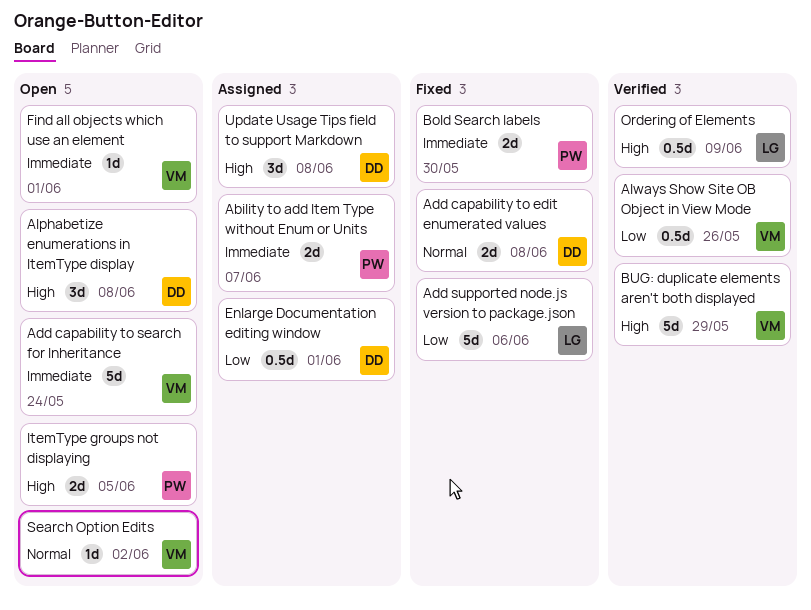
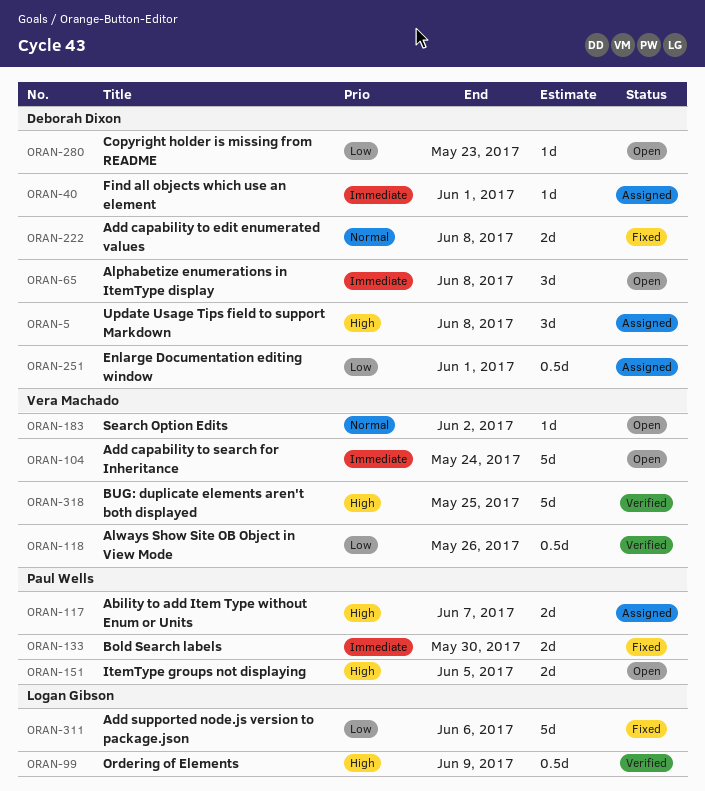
Ability to add Item Type without Enum or Units, priority: Immediate -> High
Alphabetize enumerations in ItemType display, priority: High -> Immediate
BUG: duplicate elements aren't both displayed, due: May 29 -> May 25
Copyright holder is missing from README: none -> present
Find all objects which use an element, status: Open -> Assigned
Find all objects which use an element, owner: Vera Machado -> Deborah Dixon

